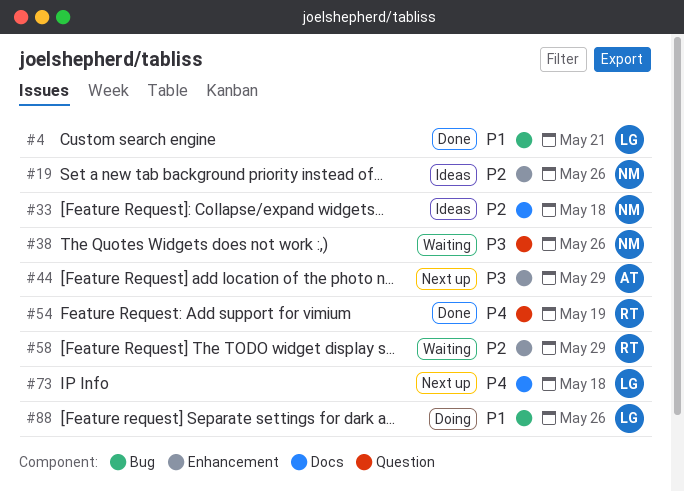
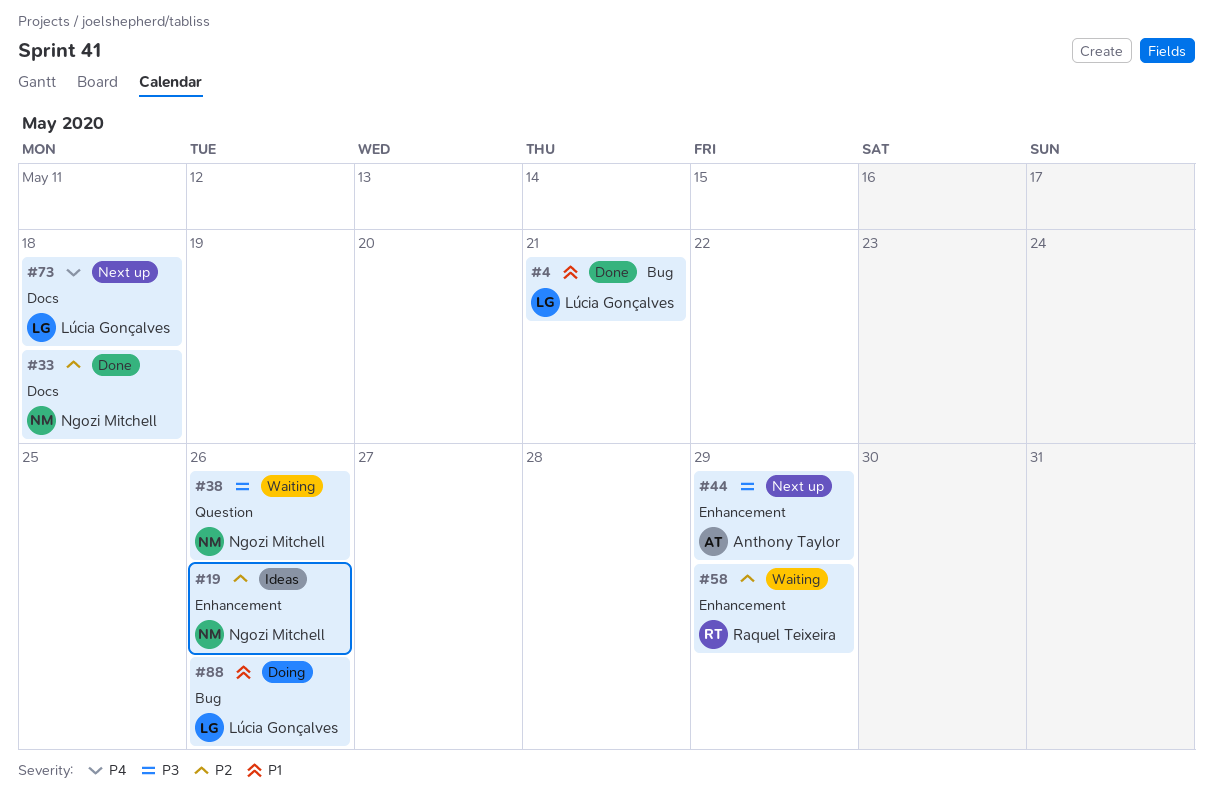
#33, status: Ideas -> Done
#54: present -> none

